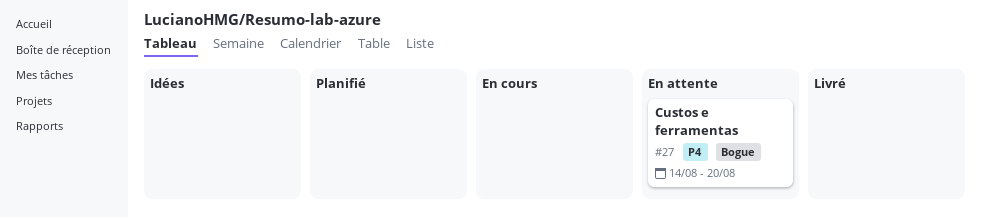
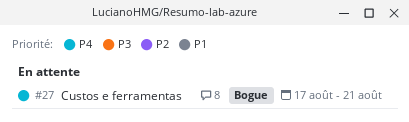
#27, start: Aug 14 -> Aug 17
#27, due: Aug 20 -> Aug 21

